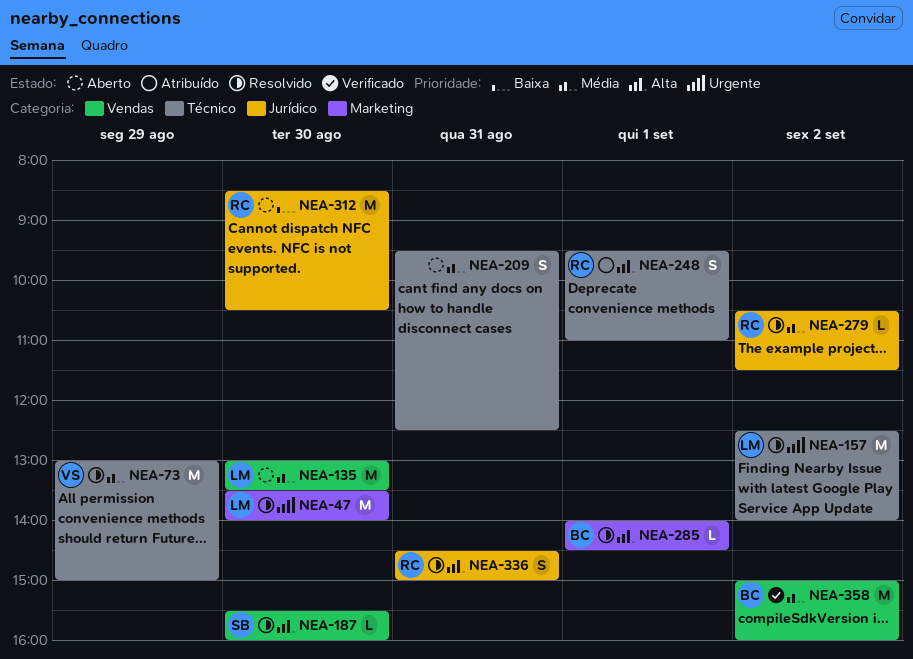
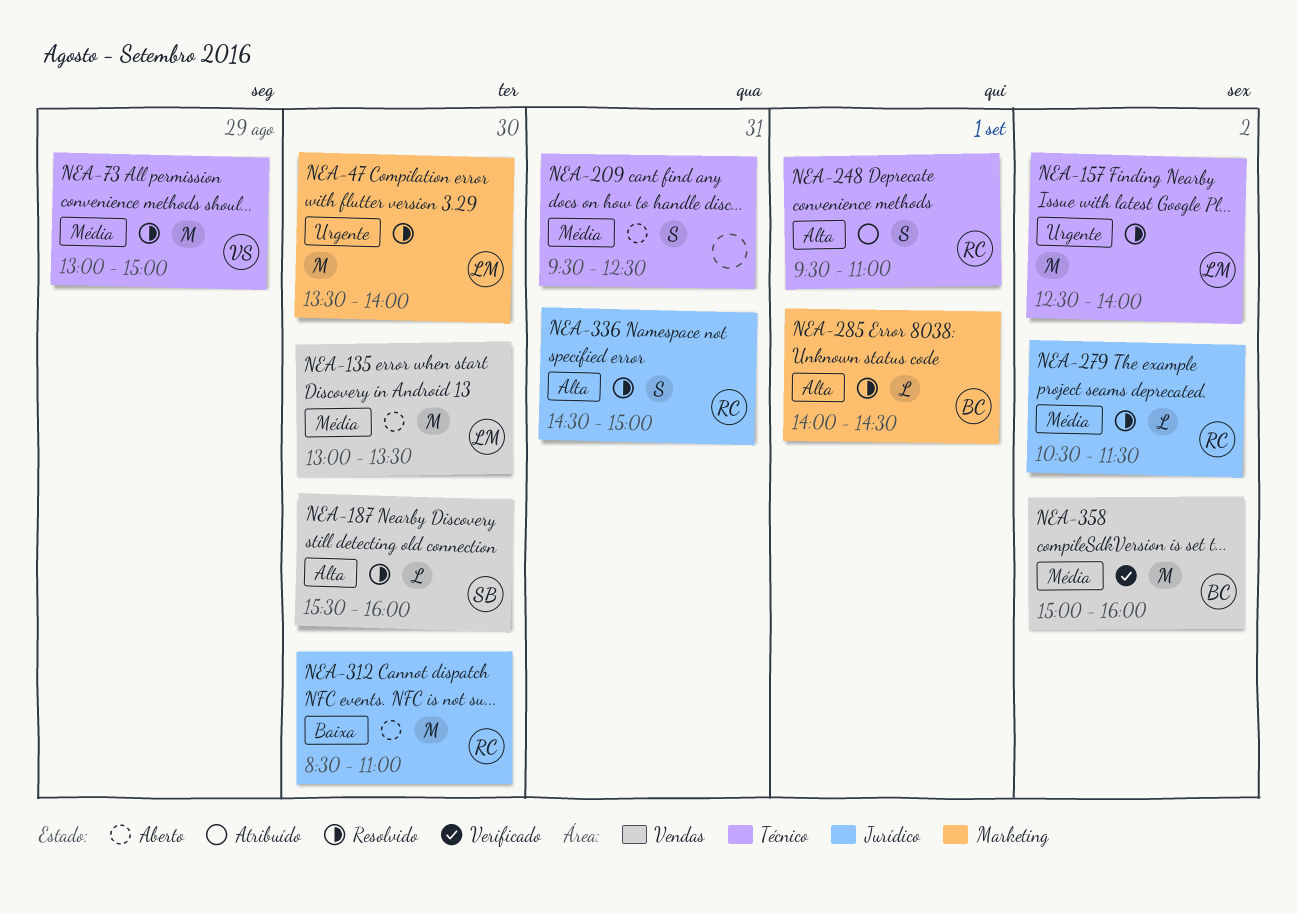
NEA-312, ends: 10:30 -> 11:00

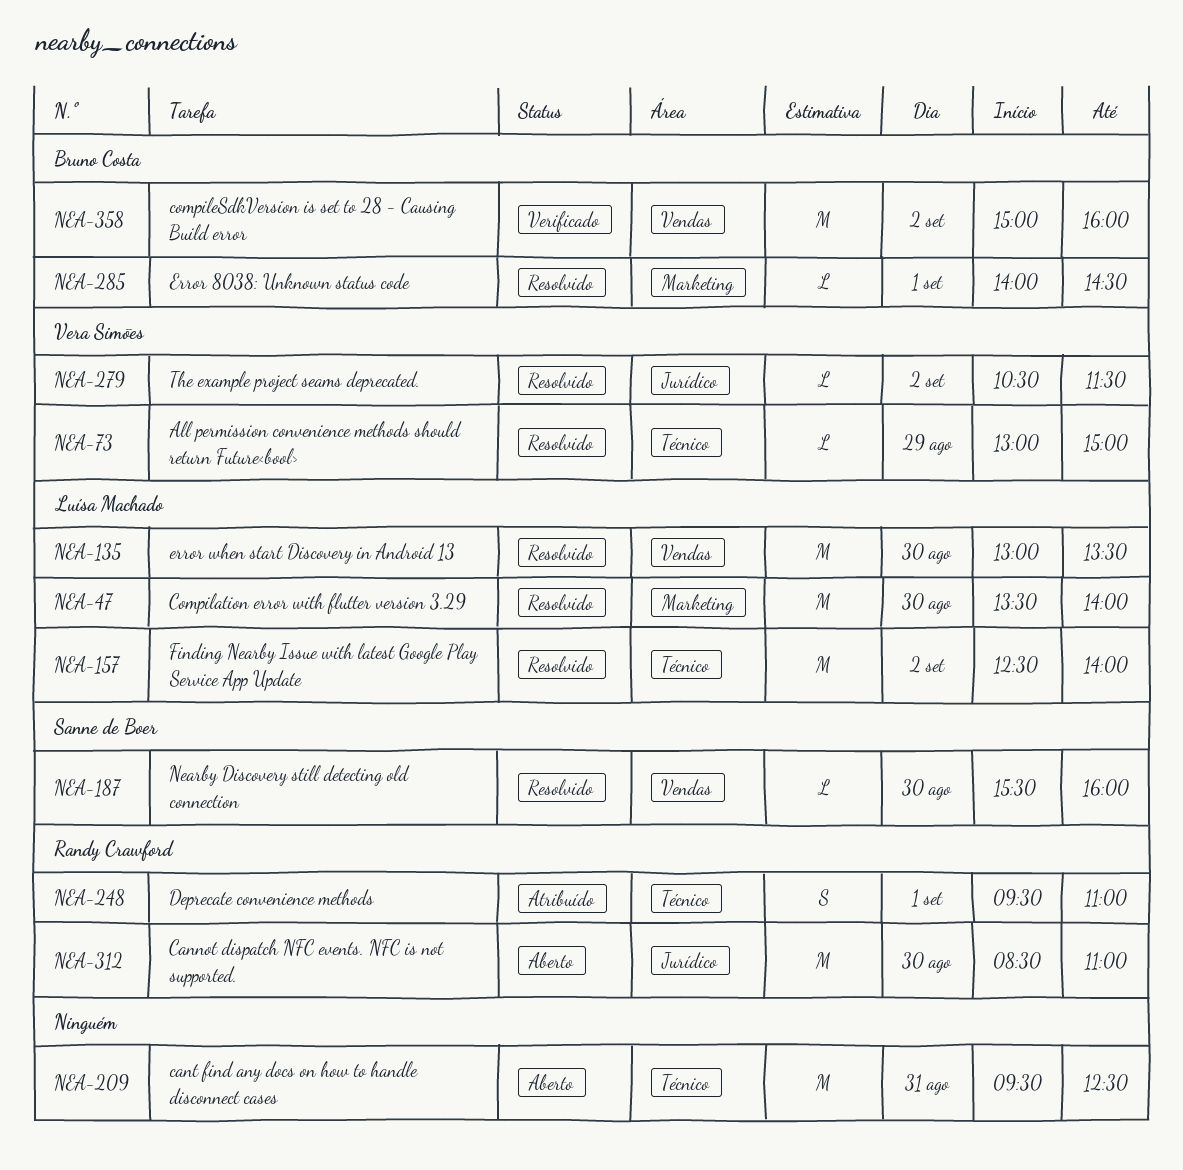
NEA-73, estimate: M -> L
NEA-135, status: Aberto -> Resolvido
NEA-209, estimate: S -> M
NEA-279, owner: Randy Crawford -> Vera Simões
NEA-336: present -> none

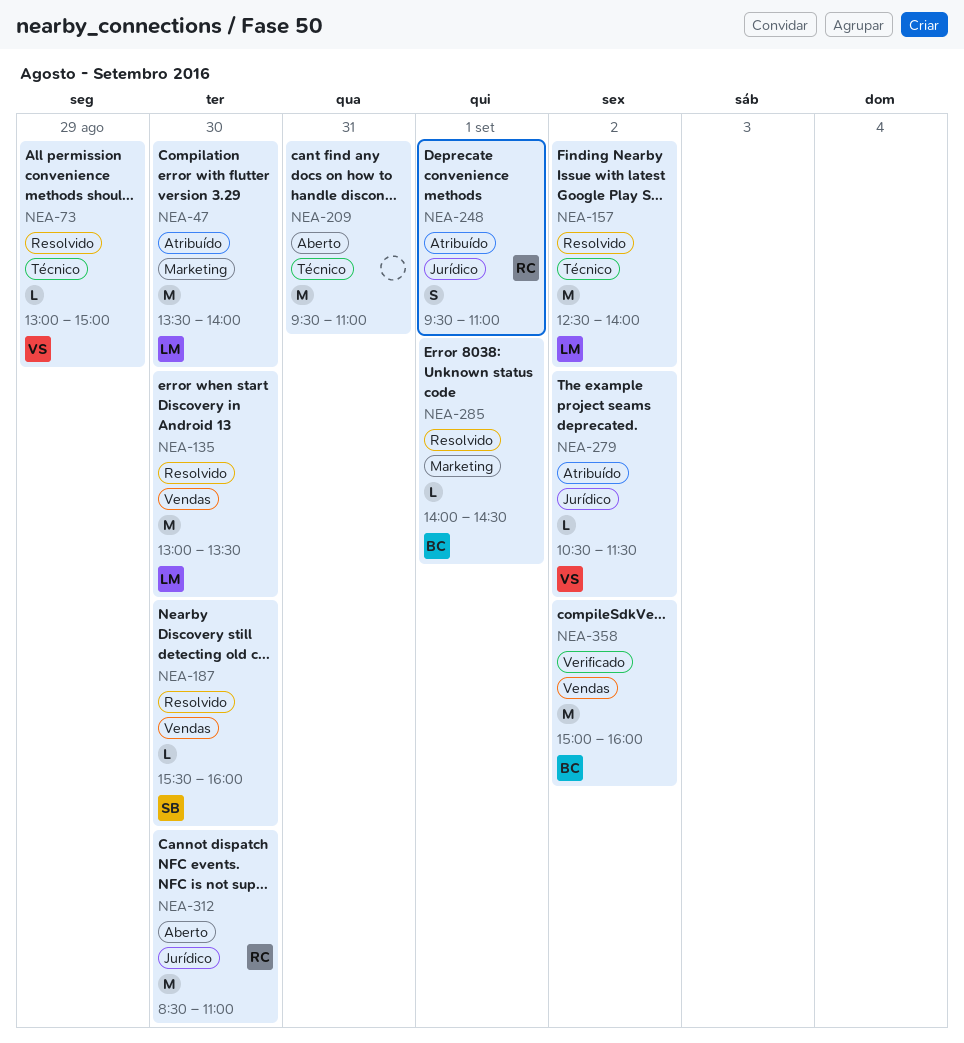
NEA-47, status: Resolvido -> Atribuído
NEA-209, ends: 12:30 -> 11:00
NEA-248, label: Técnico -> Jurídico
NEA-279, status: Resolvido -> Atribuído

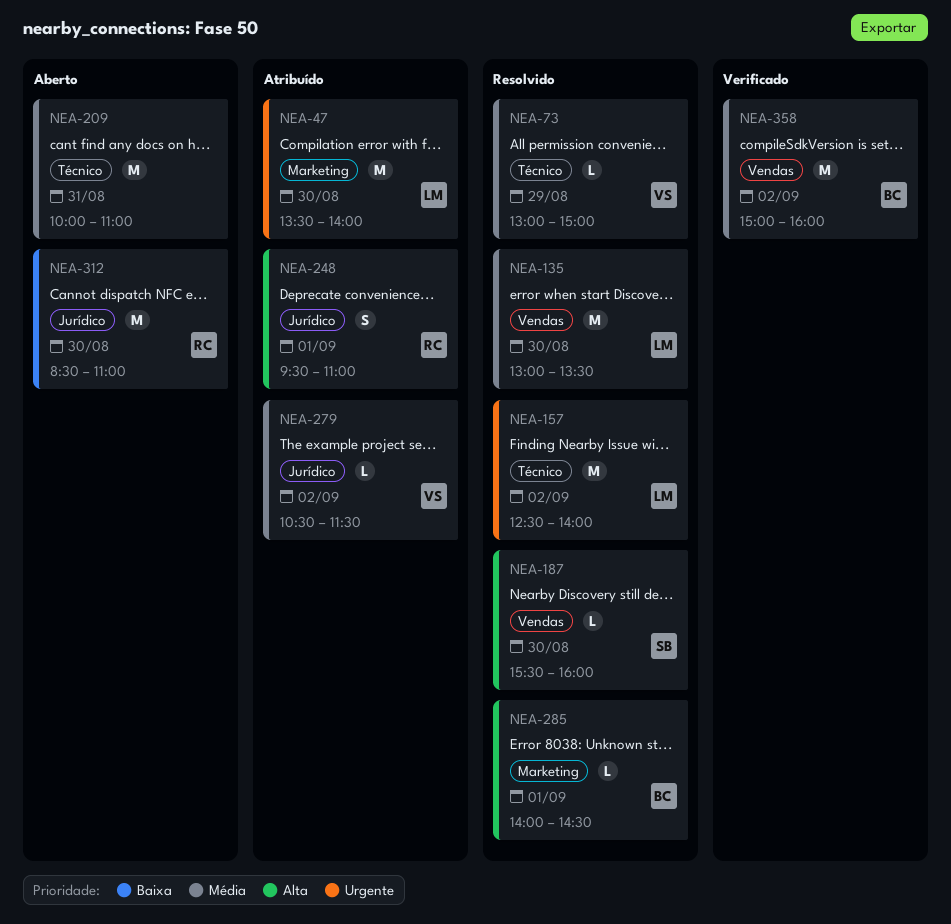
NEA-209, begins: 09:30 -> 10:00

